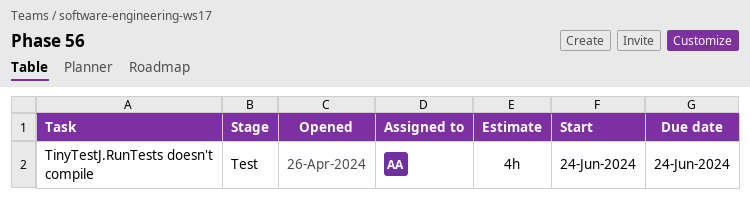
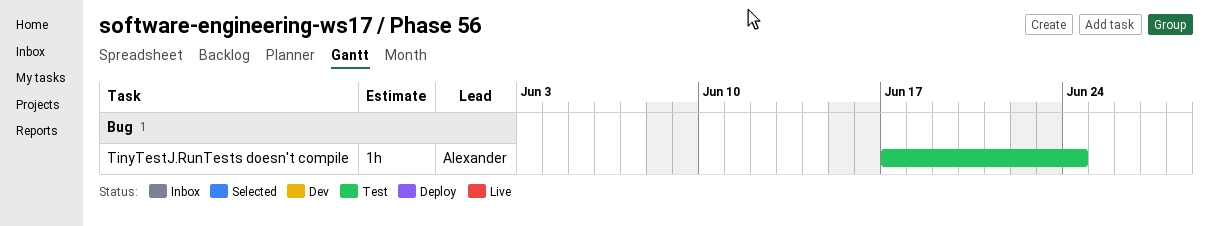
TinyTestJ.RunTests doesn't compile, estimate: 4h -> 1h
TinyTestJ.RunTests doesn't compile, start: Jun 24 -> Jun 17

